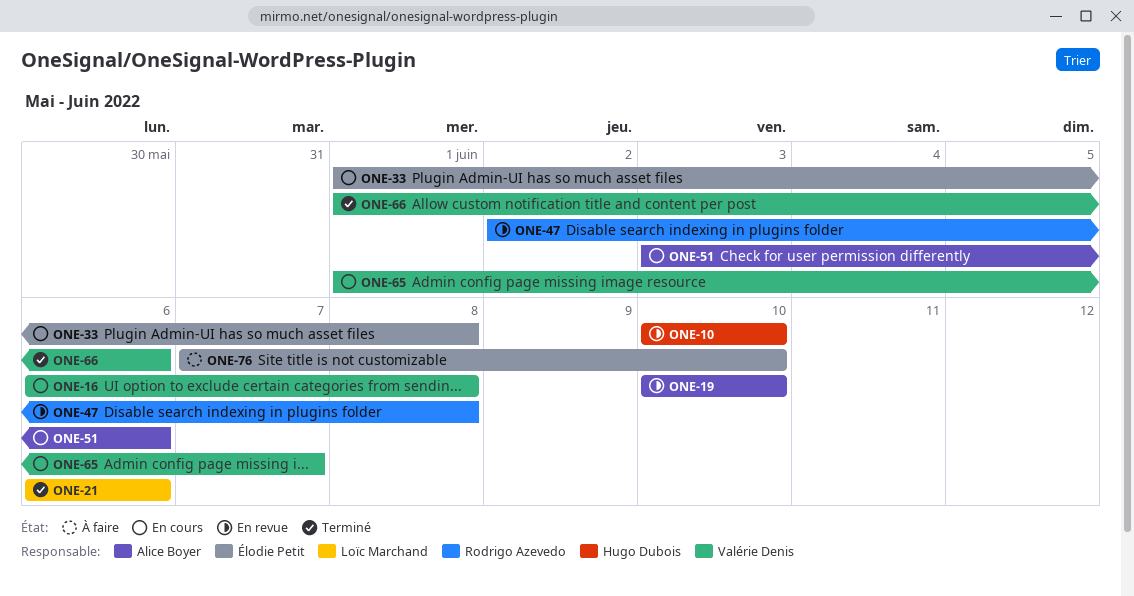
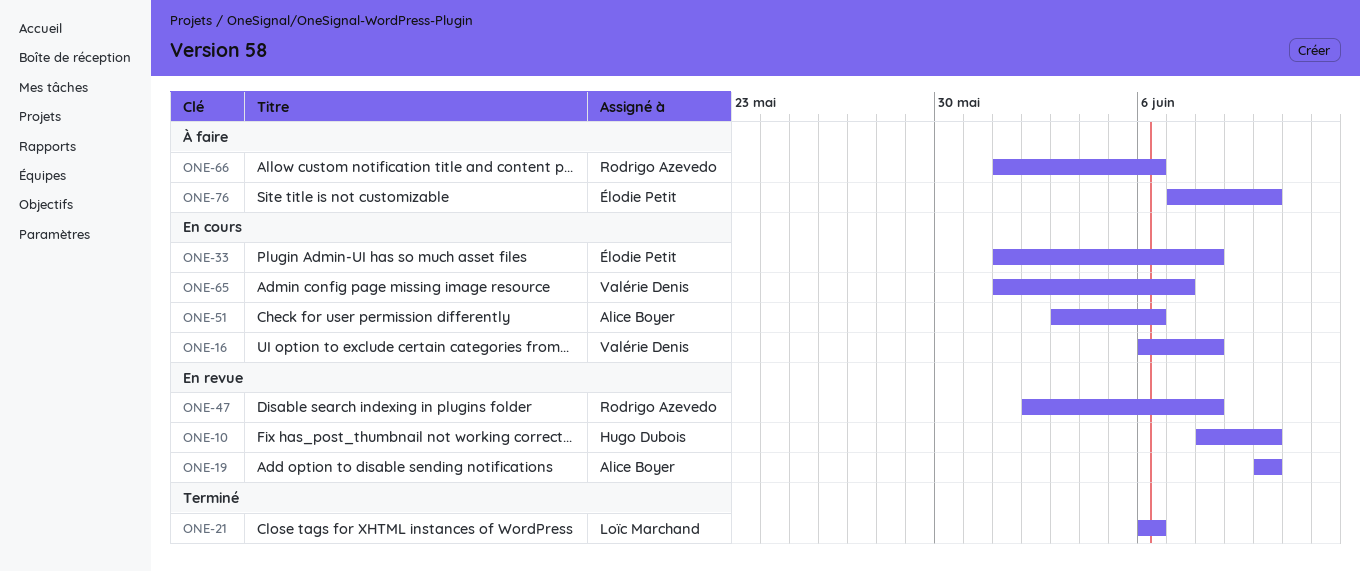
ONE-10, start: Jun 10 -> Jun 8
ONE-66, status: Terminé -> À faire
ONE-66, owner: Valérie Denis -> Rodrigo Azevedo

